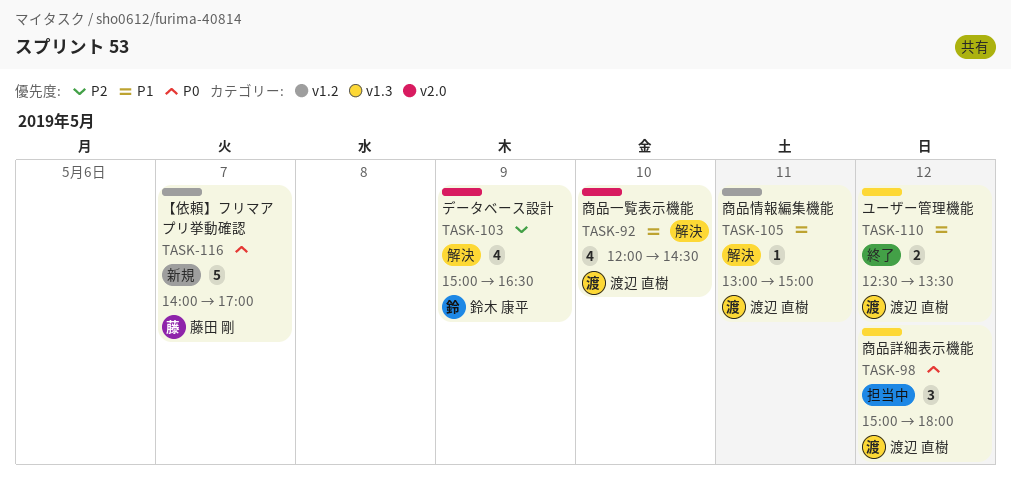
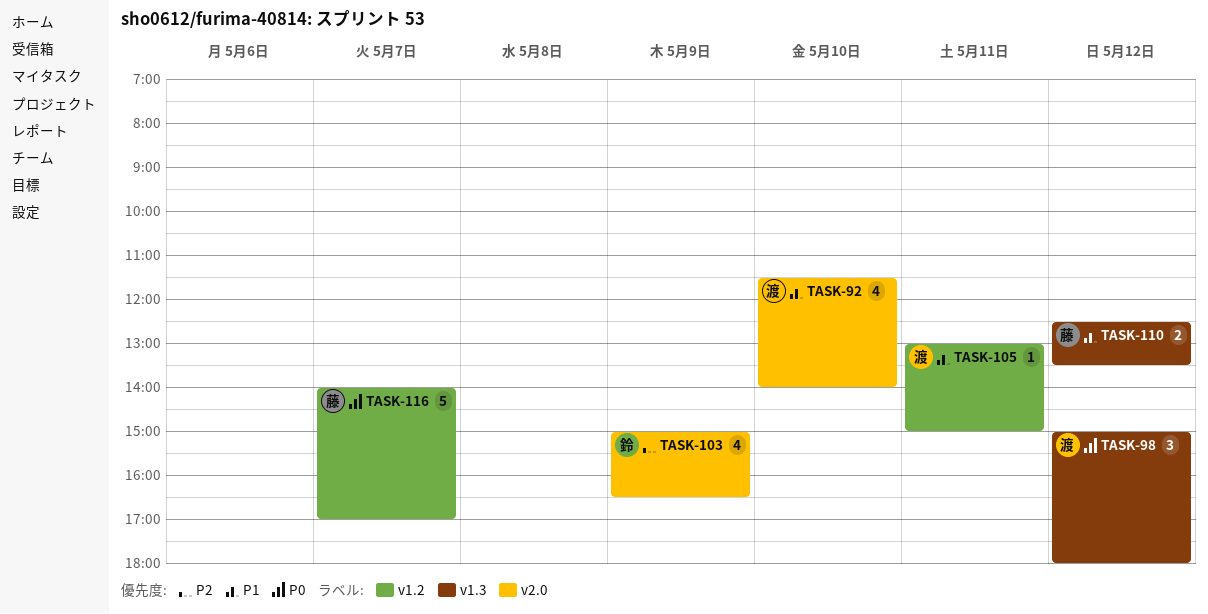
TASK-92, begins: 12:00 -> 11:30
TASK-92, ends: 14:30 -> 14:00
TASK-110, owner: 渡辺 直樹 -> 藤田 剛

